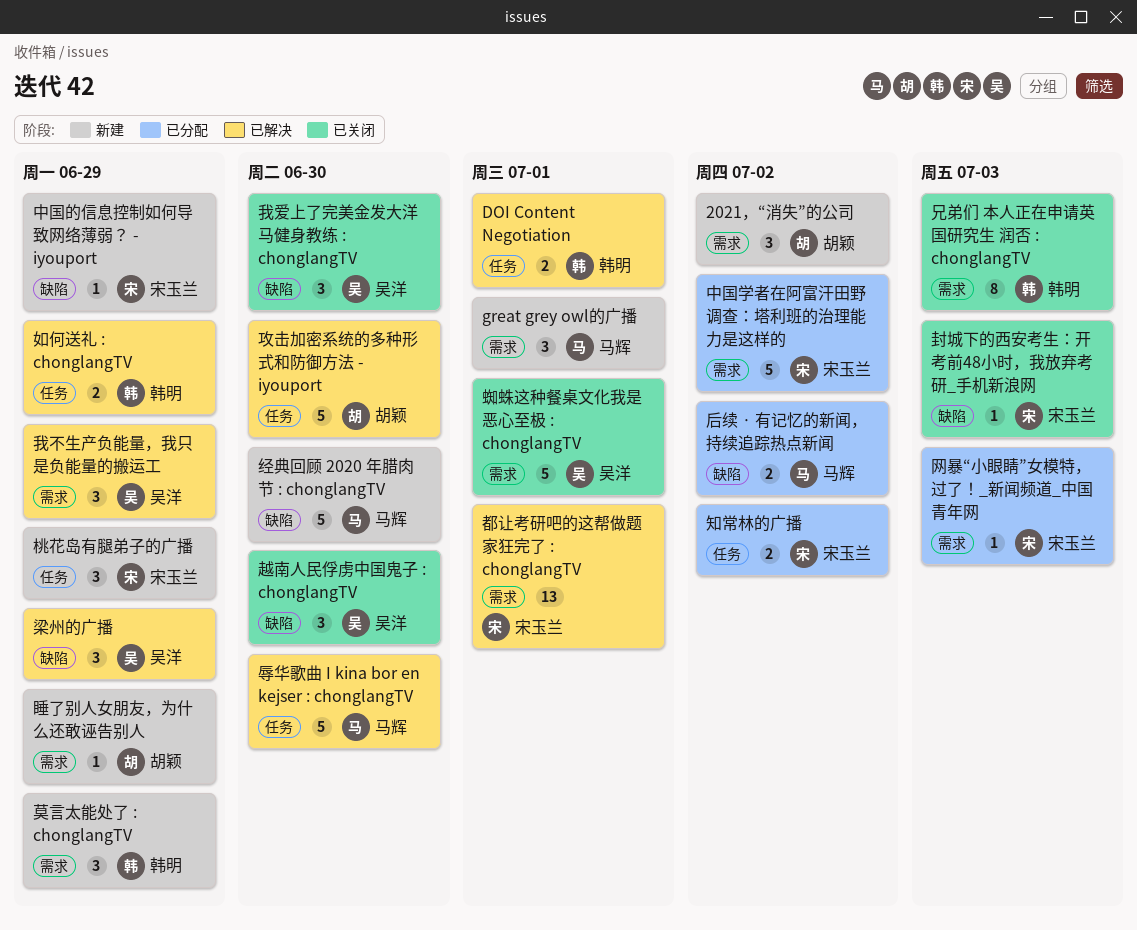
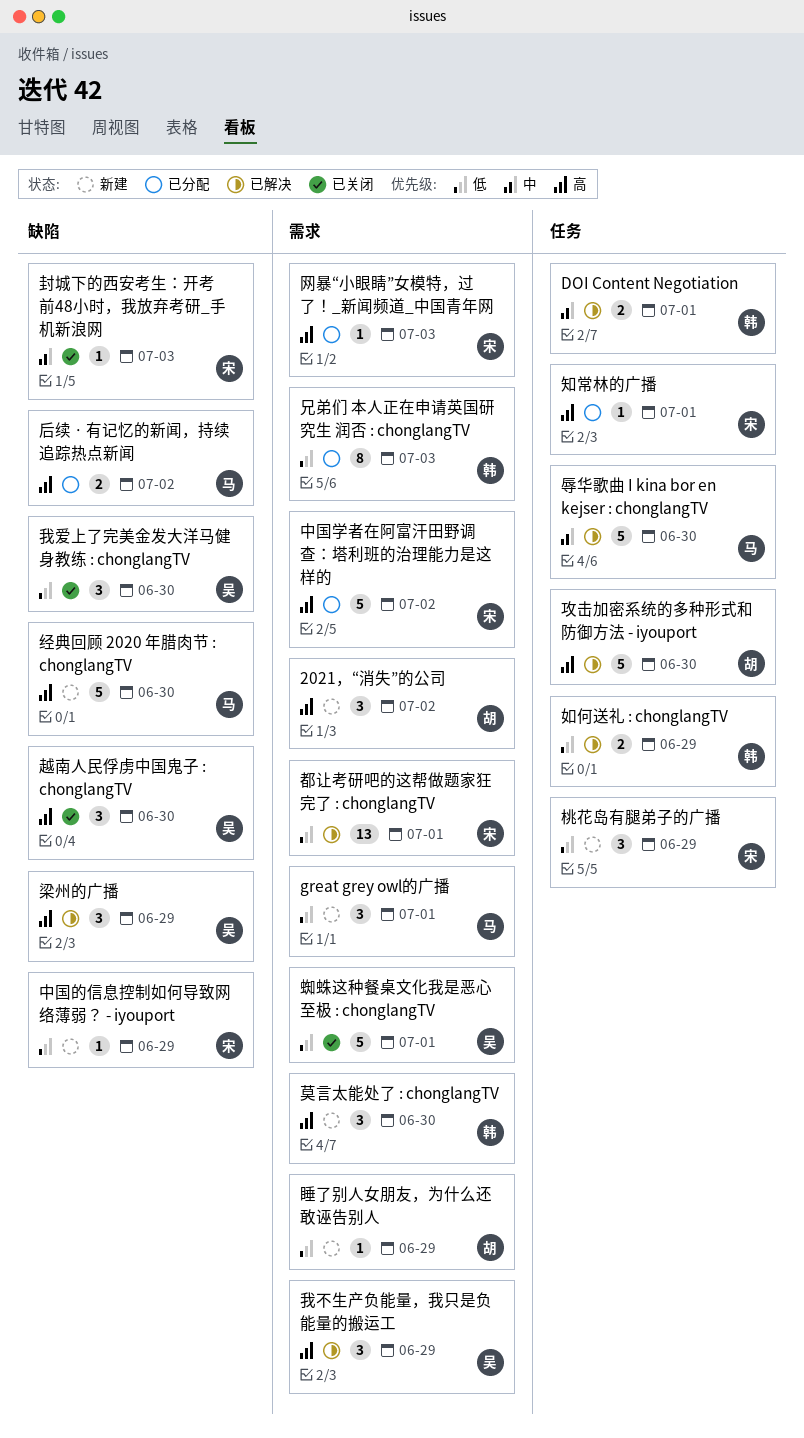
兄弟们 本人正在申请英国研究生 润否 : chonglangTV, status: 已关闭 -> 已分配
知常林的广播, estimate: 2 -> 1
知常林的广播, due: Jul 2 -> Jul 1
莫言太能处了 : chonglangTV, due: Jun 29 -> Jun 30

